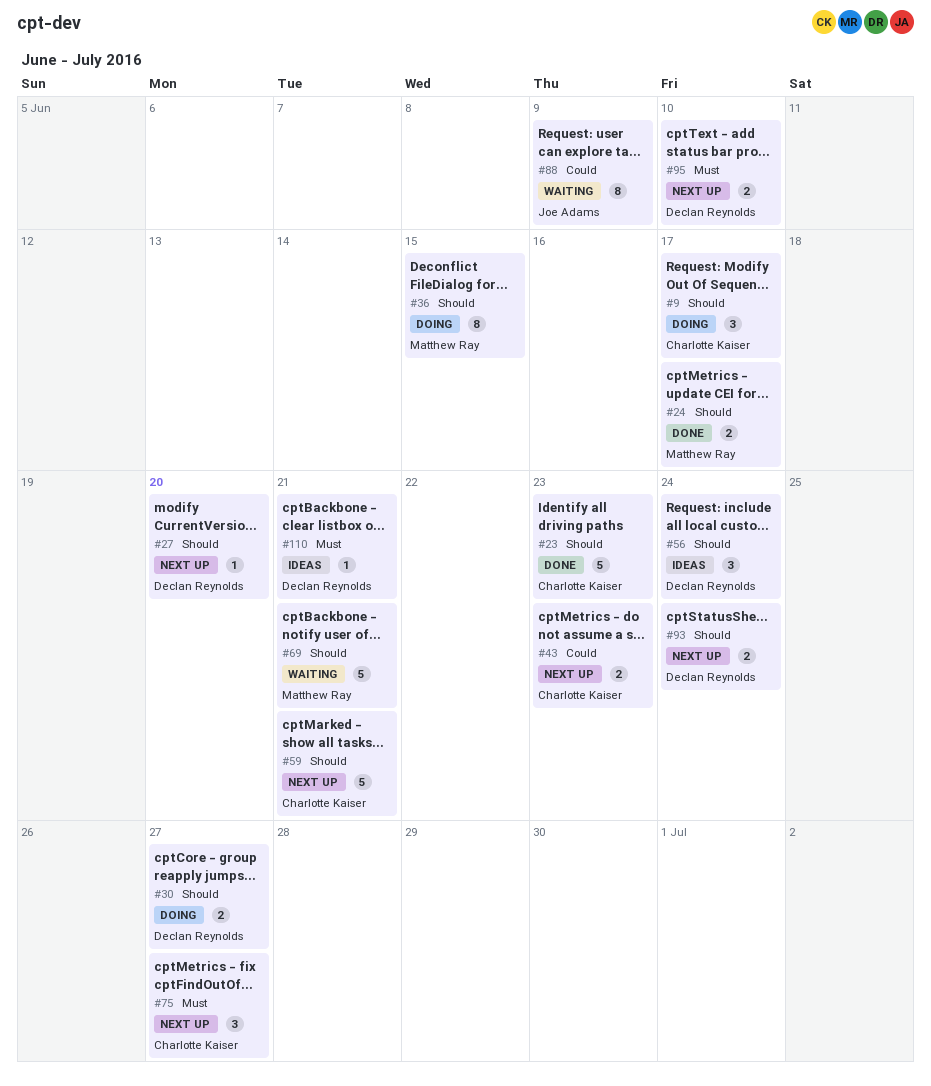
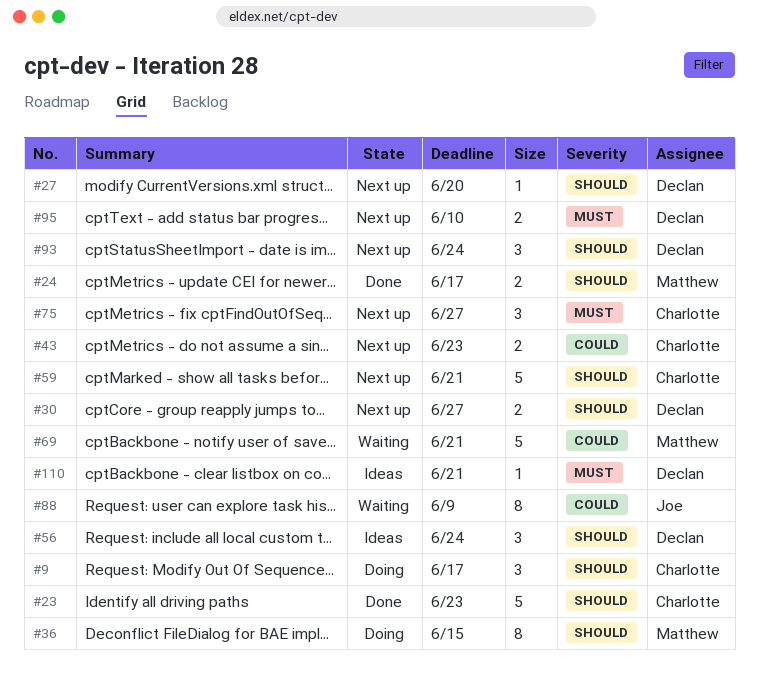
#30, status: Doing -> Next up
#69, priority: Should -> Could
#93, estimate: 2 -> 3

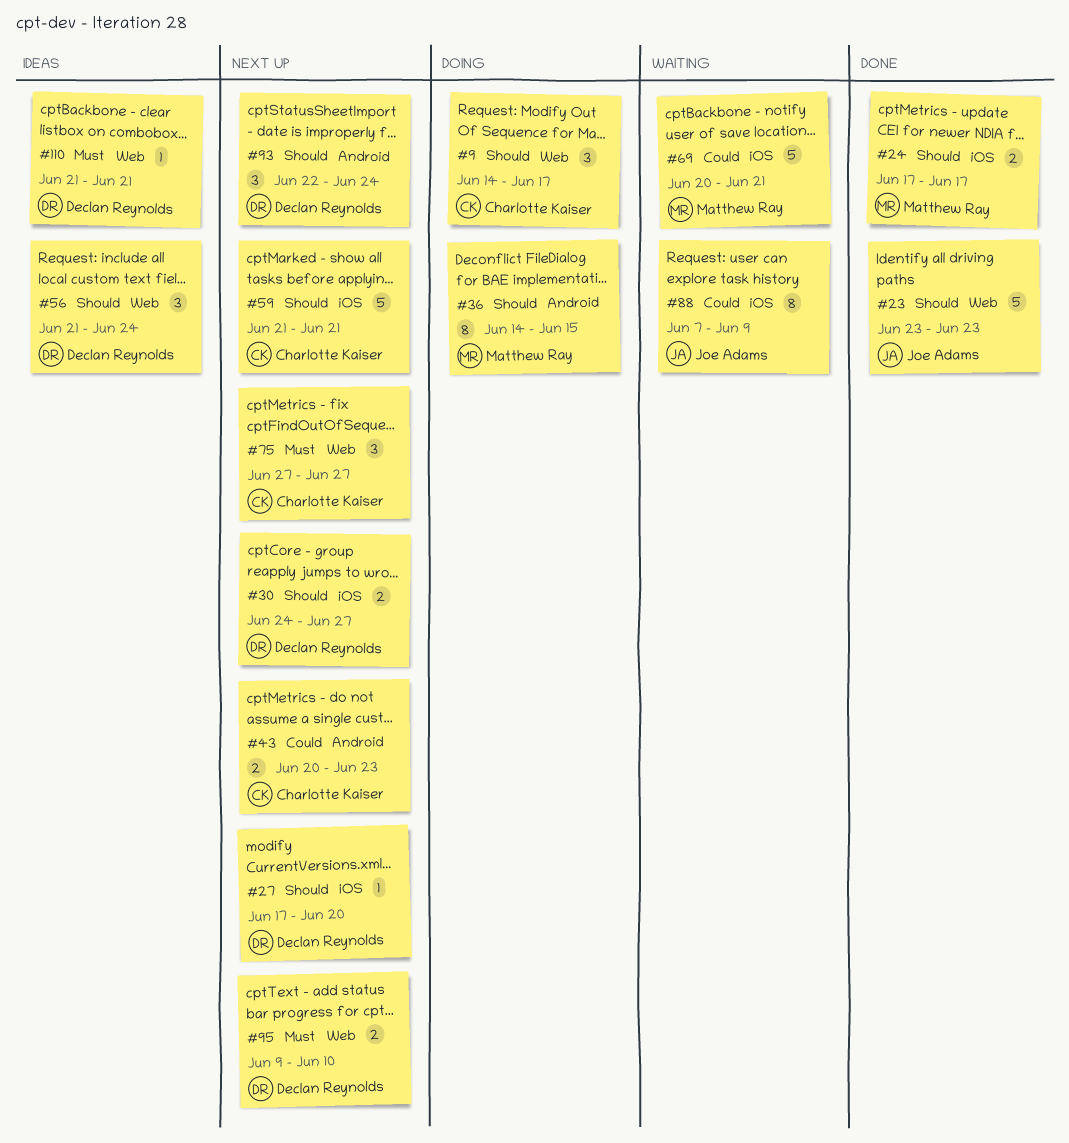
#23, owner: Charlotte Kaiser -> Joe Adams

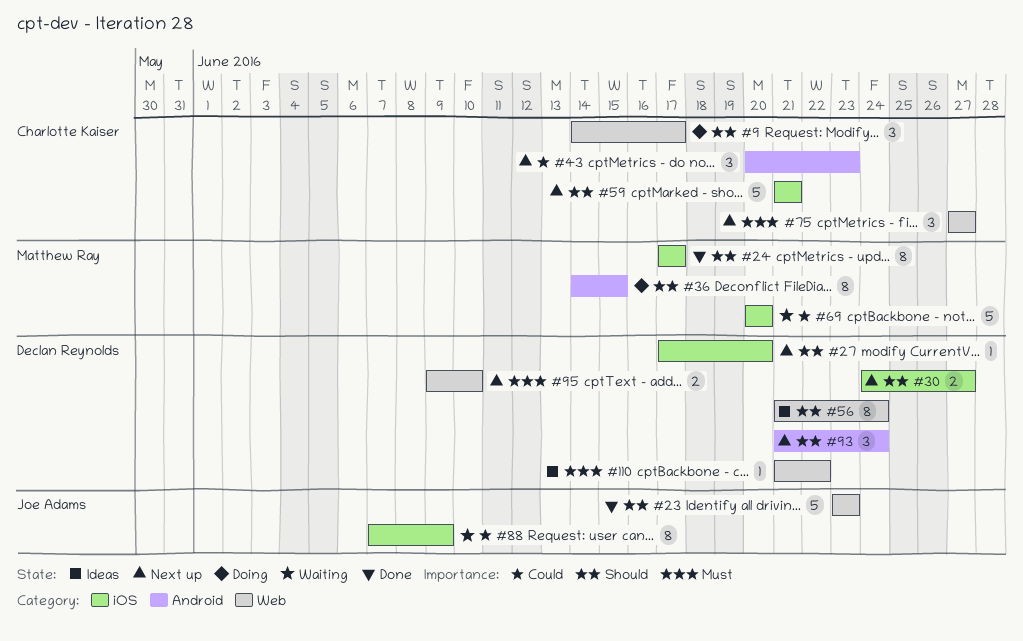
#24, estimate: 2 -> 8
#43, estimate: 2 -> 3
#56, estimate: 3 -> 8
#69, due: Jun 21 -> Jun 20
#93, start: Jun 22 -> Jun 21
#110, due: Jun 21 -> Jun 22

